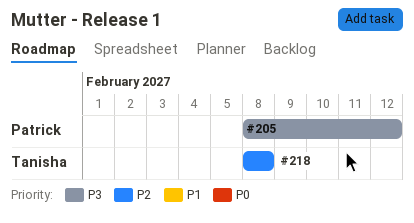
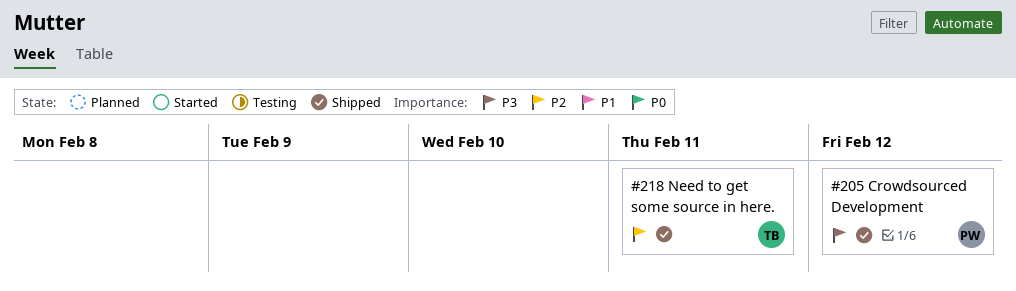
#218, due: Feb 8 -> Feb 11

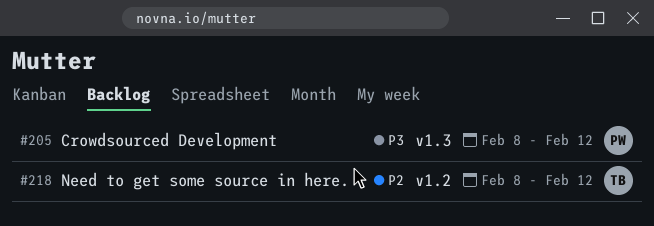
#218, due: Feb 11 -> Feb 12

